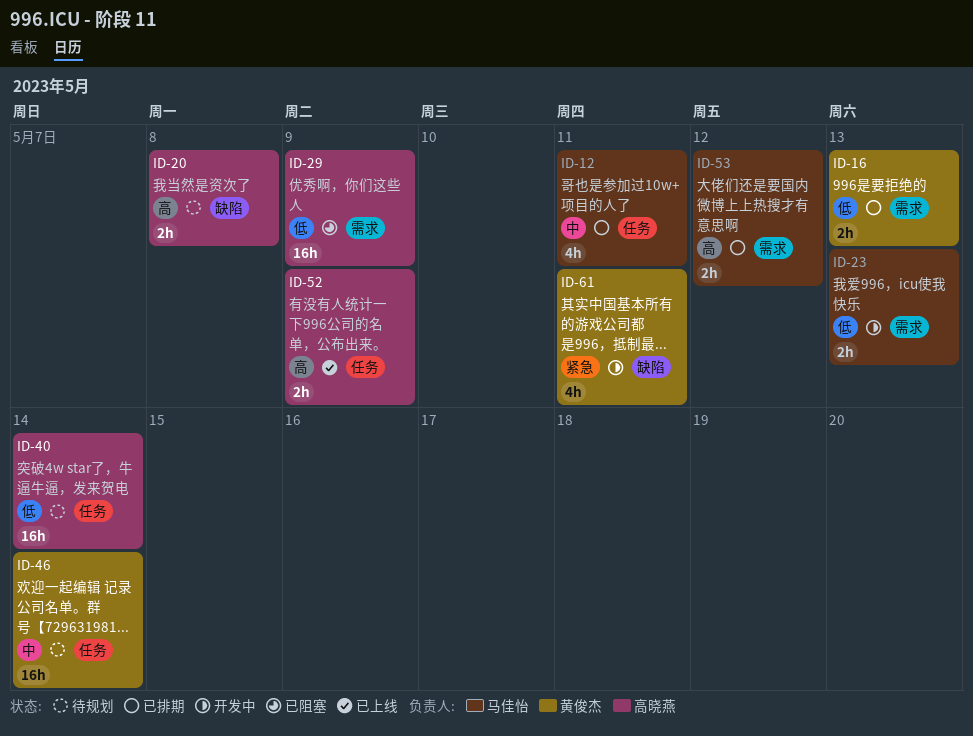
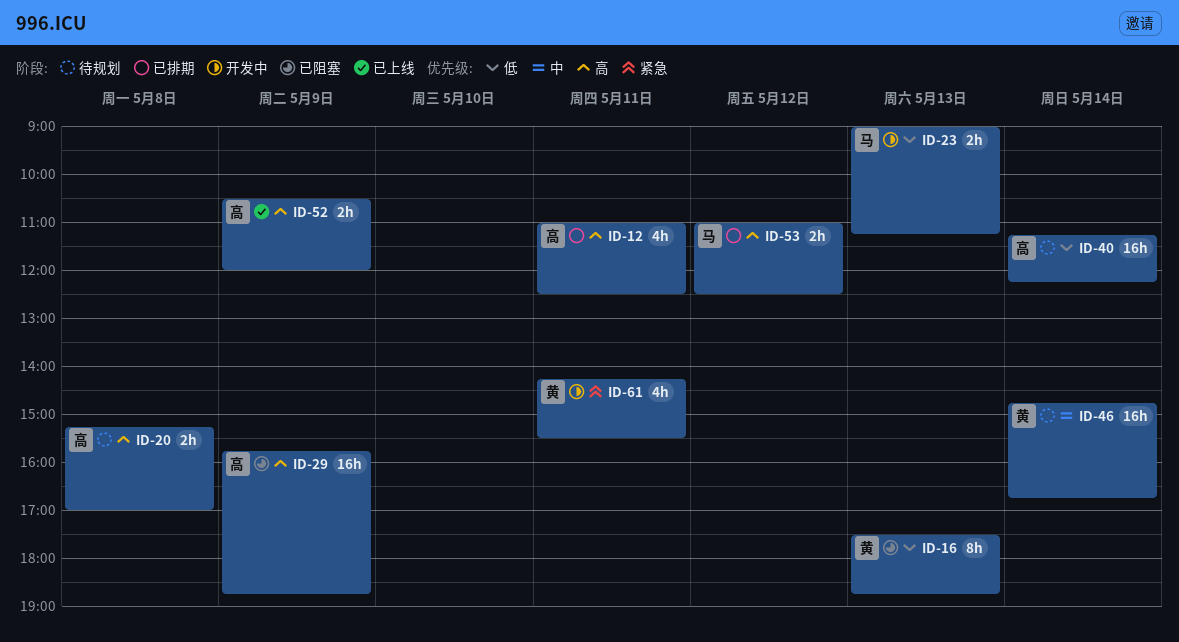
ID-12, owner: 马佳怡 -> 高晓燕
ID-12, priority: 中 -> 高
ID-16, status: 已排期 -> 已阻塞
ID-16, estimate: 2h -> 8h
ID-29, priority: 低 -> 高

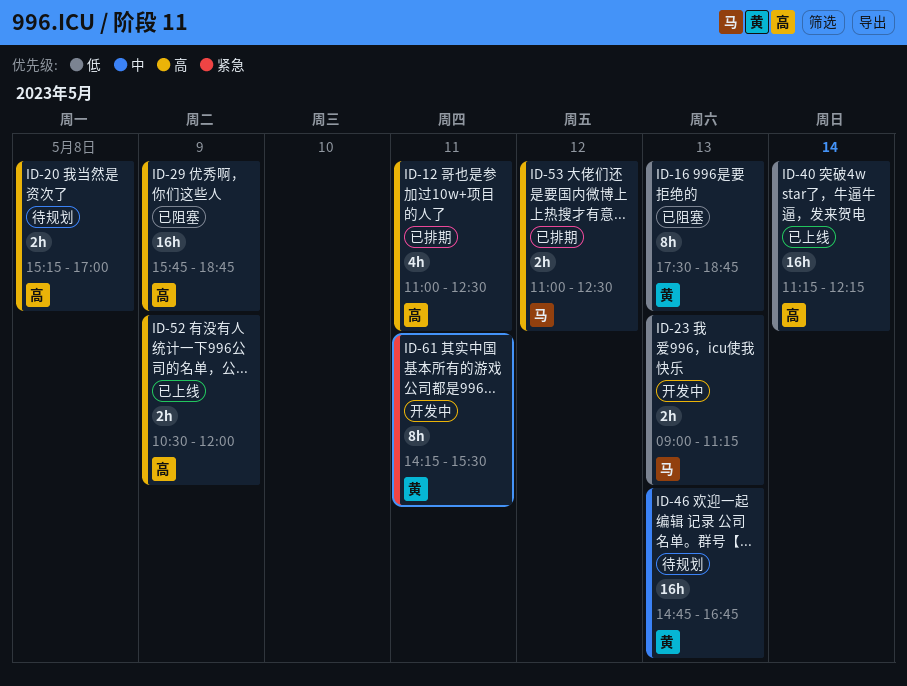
ID-40, status: 待规划 -> 已上线
ID-46, day: May 14 -> May 13
ID-61, estimate: 4h -> 8h

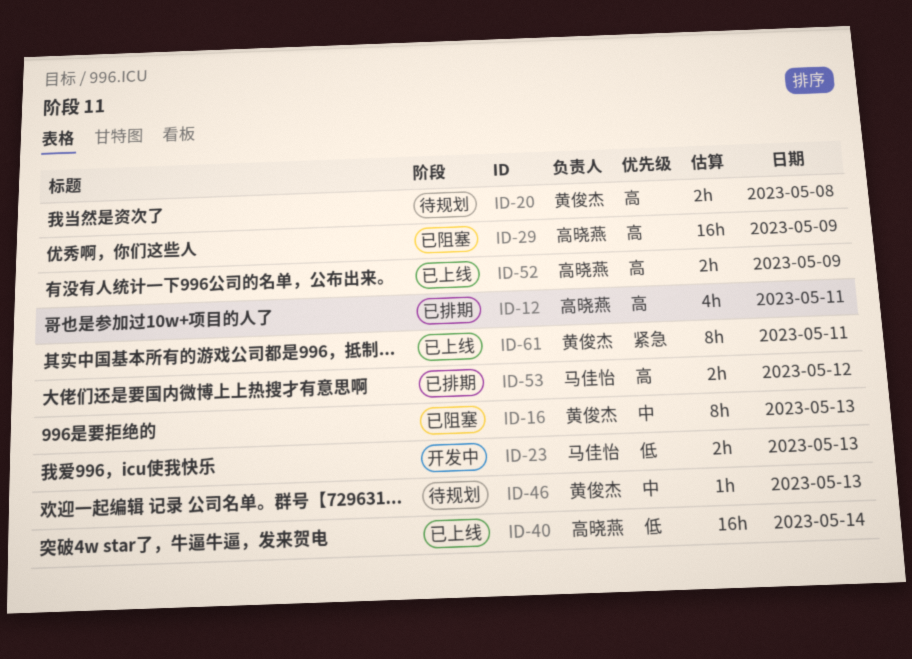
ID-16, priority: 低 -> 中
ID-20, owner: 高晓燕 -> 黄俊杰
ID-46, estimate: 16h -> 1h
ID-61, status: 开发中 -> 已上线

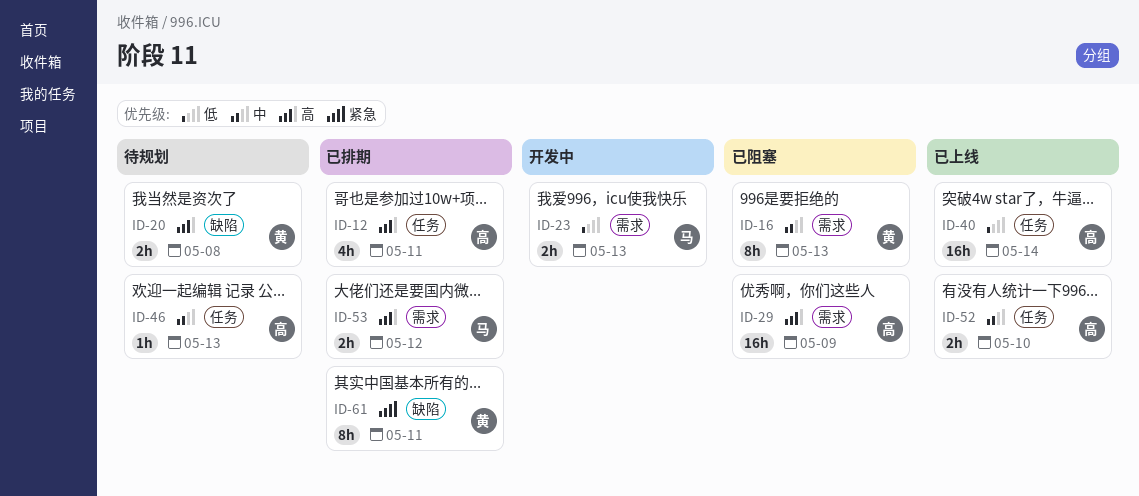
ID-46, owner: 黄俊杰 -> 高晓燕
ID-52, priority: 高 -> 中
ID-52, day: May 9 -> May 10
ID-61, status: 已上线 -> 已排期

